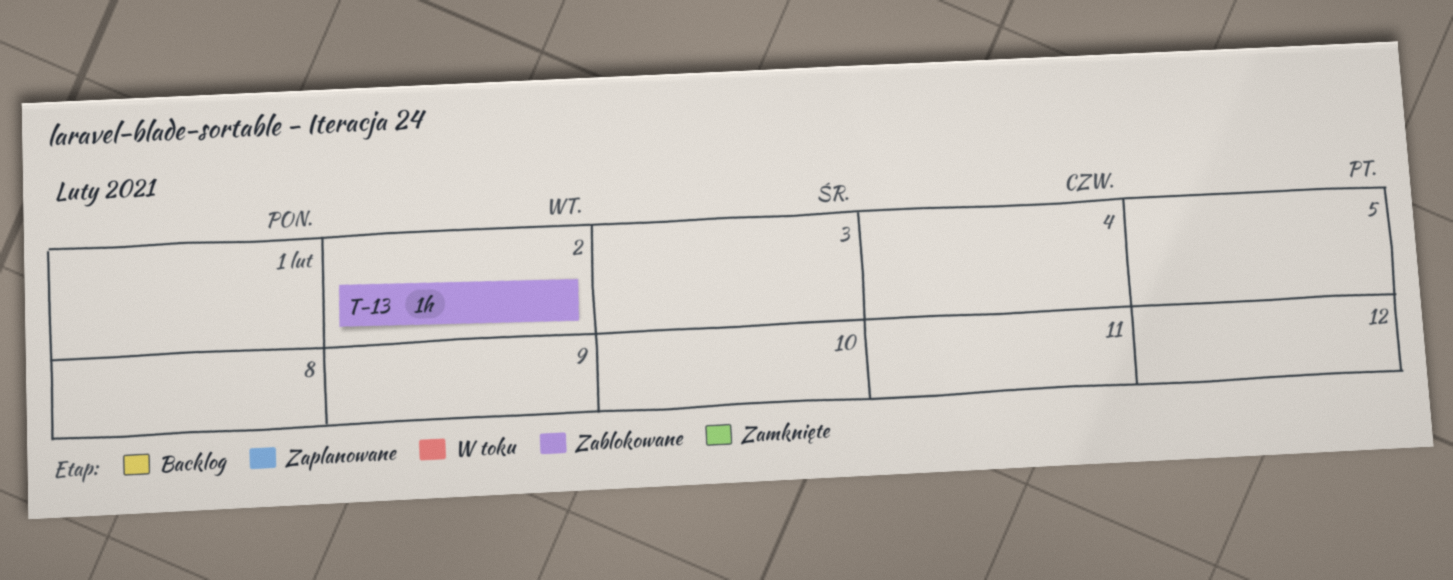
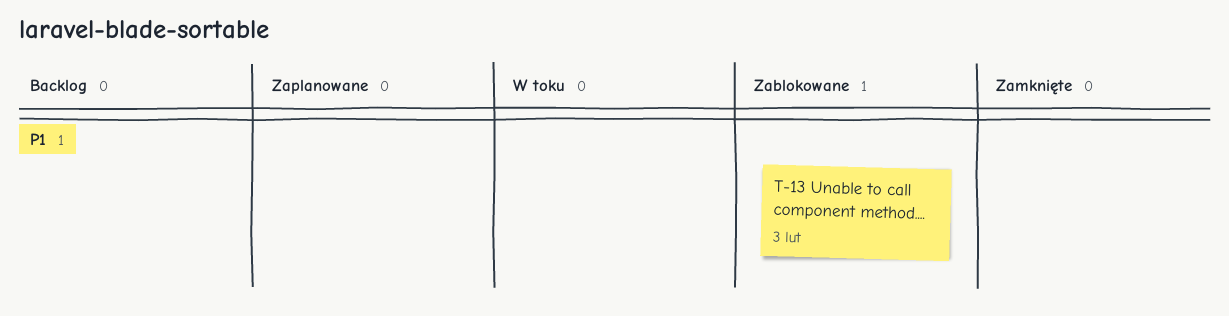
T-13, due: Feb 2 -> Feb 3

